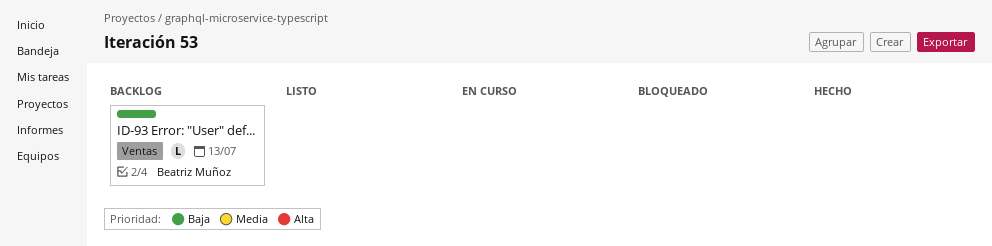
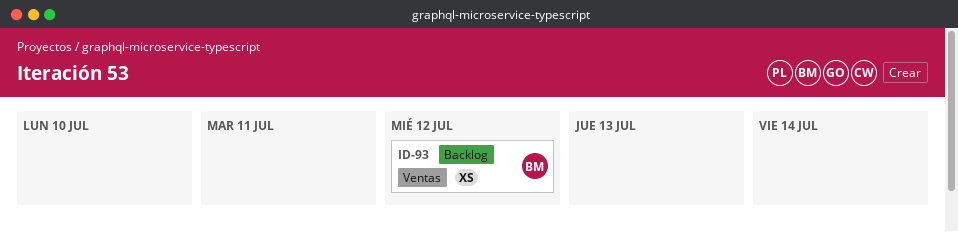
ID-93, estimate: L -> XS
ID-93, due: Jul 13 -> Jul 12

